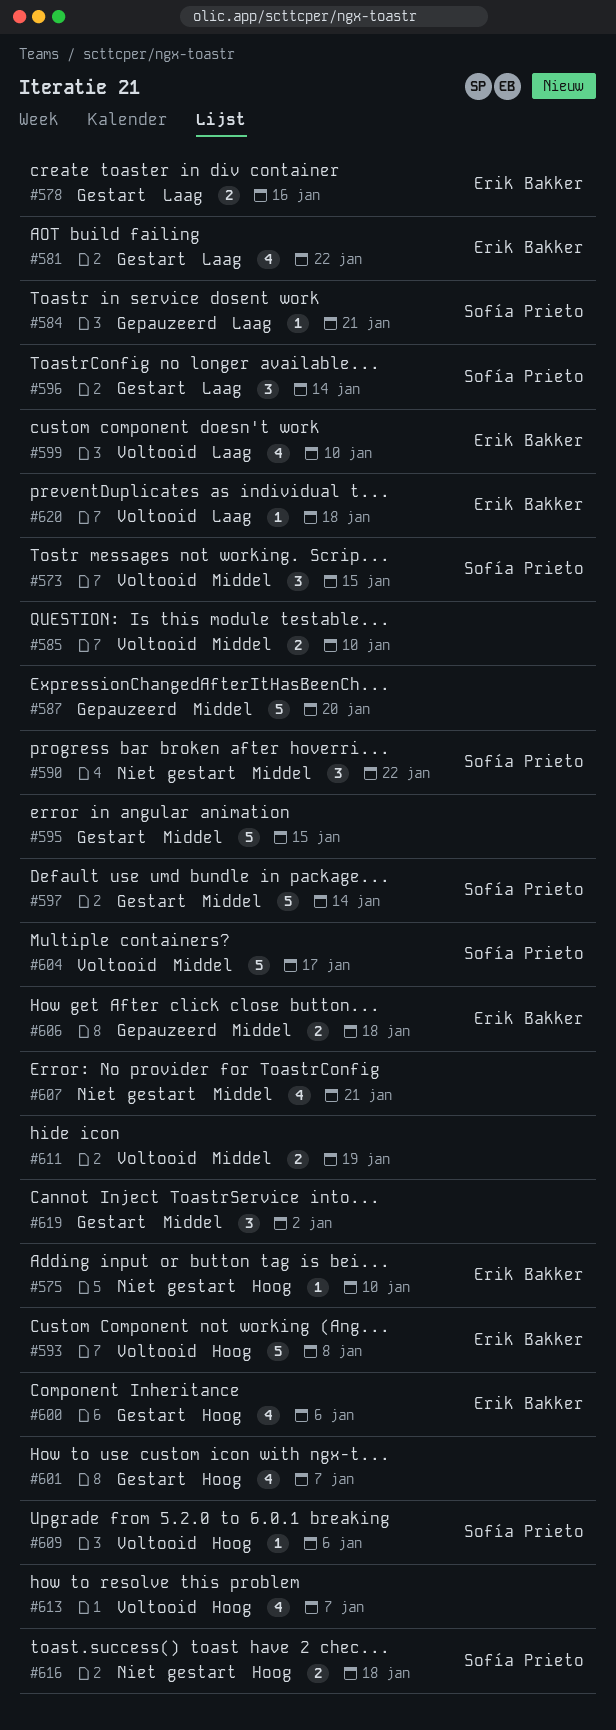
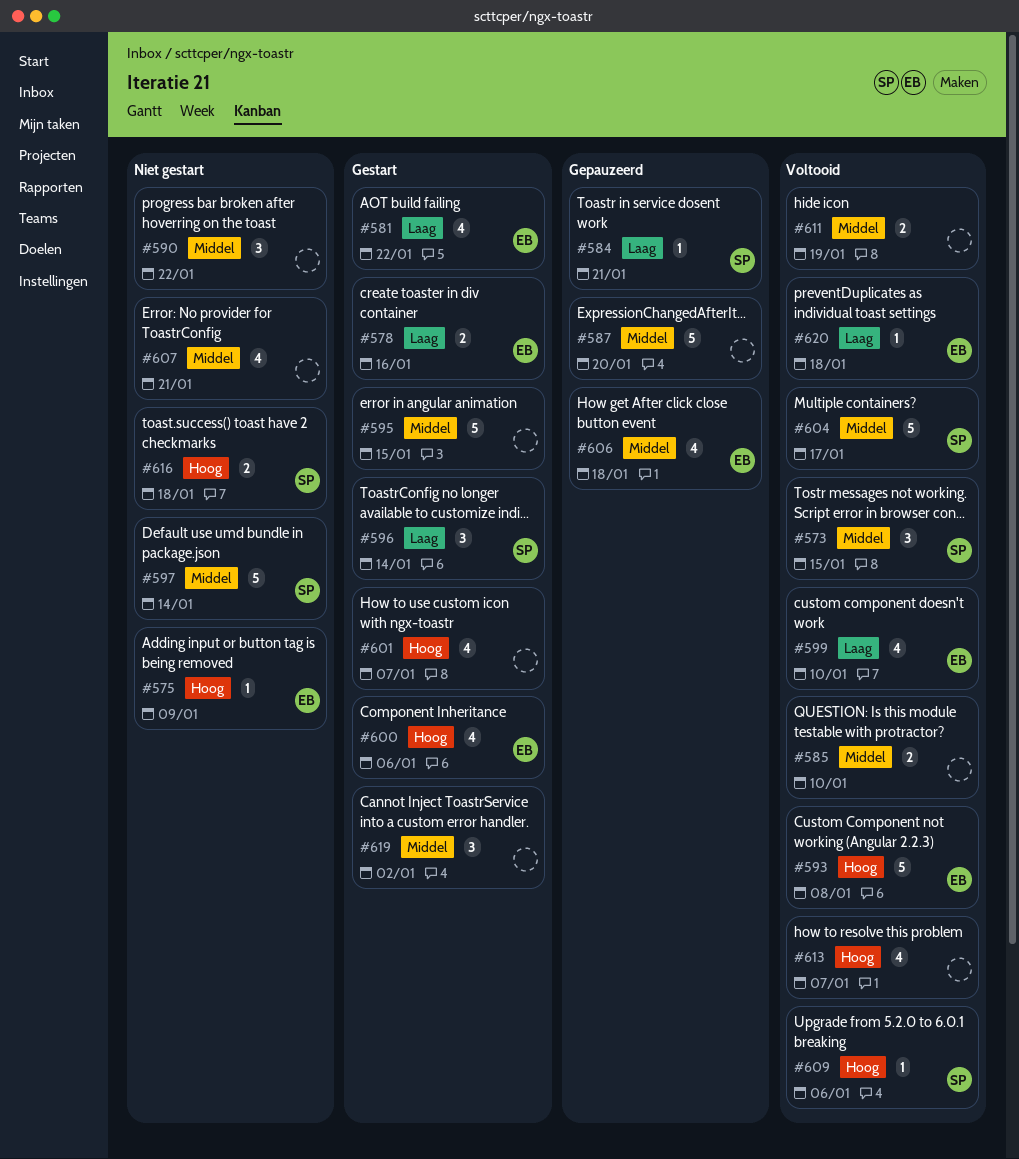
#575, due: Jan 10 -> Jan 9
#590, owner: Sofía Prieto -> none
#597, status: Gestart -> Niet gestart
#606, estimate: 2 -> 4

